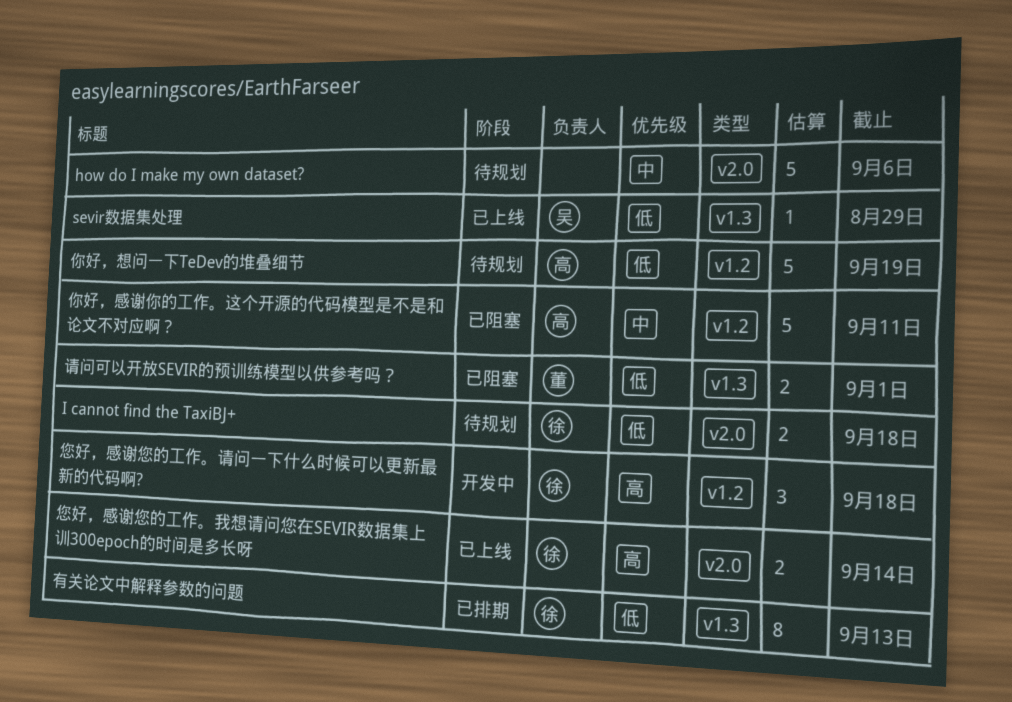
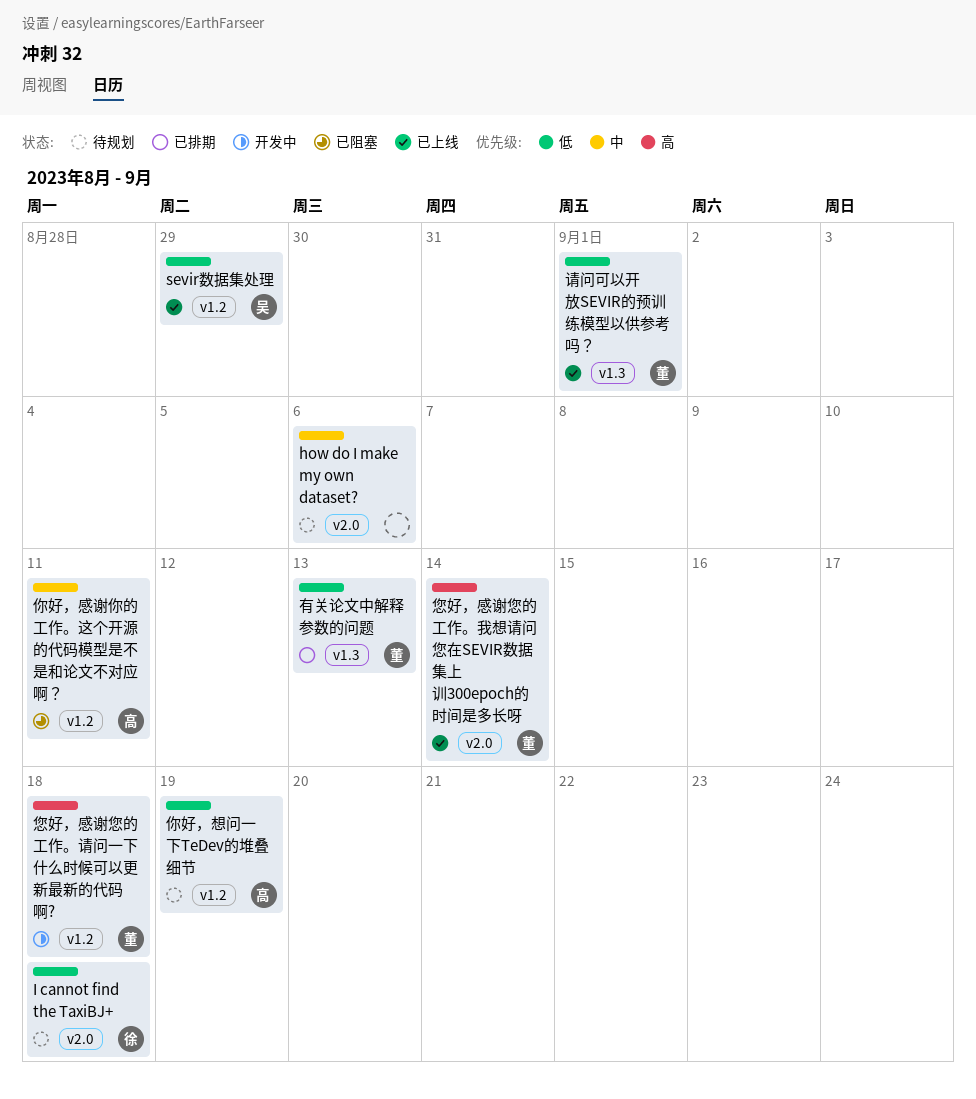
sevir数据集处理, label: v1.3 -> v1.2
您好，感谢您的工作。我想请问您在SEVIR数据集上训300epoch的时间是多长呀, owner: 徐 -> 董
您好，感谢您的工作。请问一下什么时候可以更新最新的代码啊?, owner: 徐 -> 董
有关论文中解释参数的问题, owner: 徐 -> 董
请问可以开放SEVIR的预训练模型以供参考吗？, status: 已阻塞 -> 已上线

